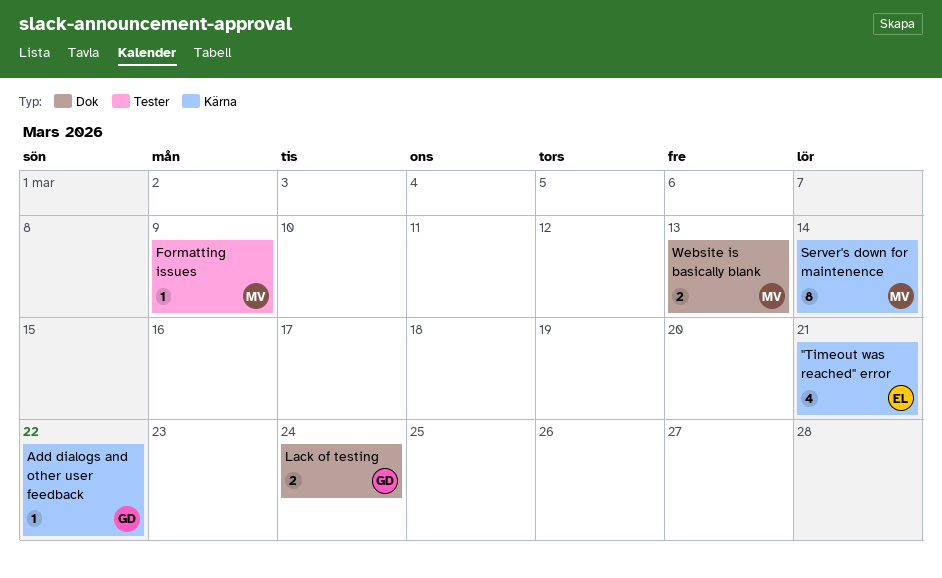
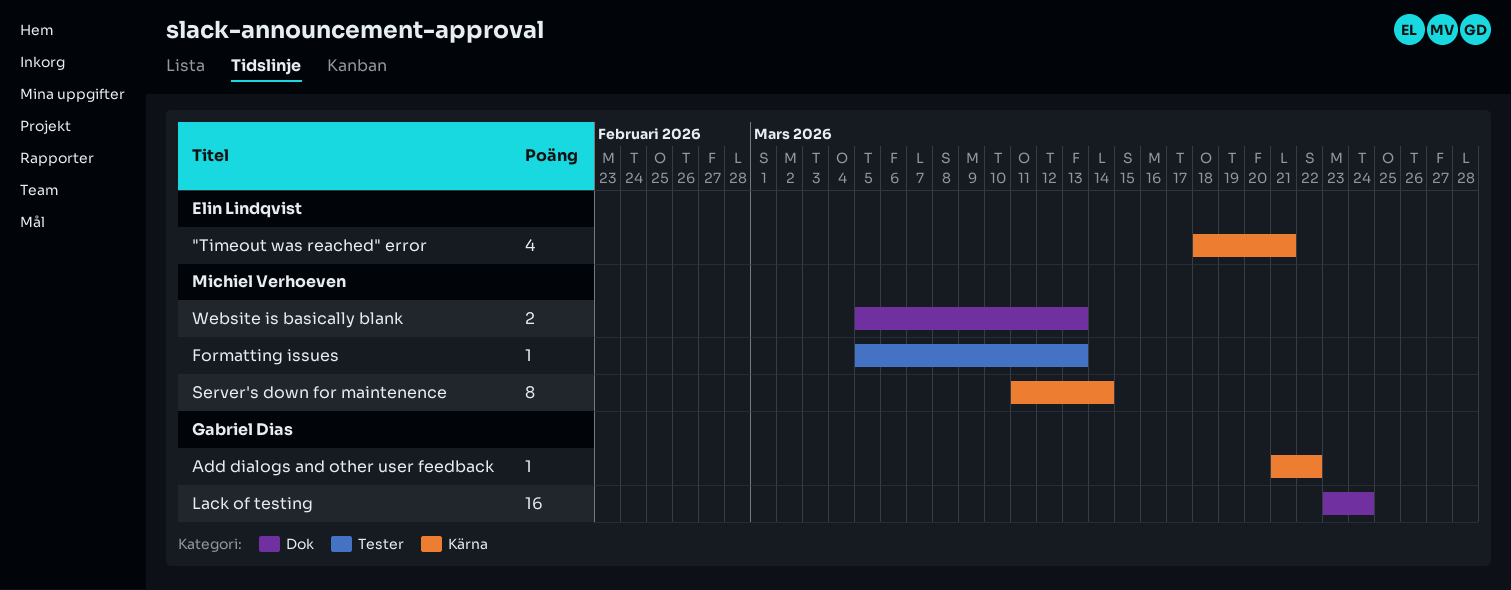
Formatting issues, due: Mar 9 -> Mar 13
Lack of testing, estimate: 2 -> 16

